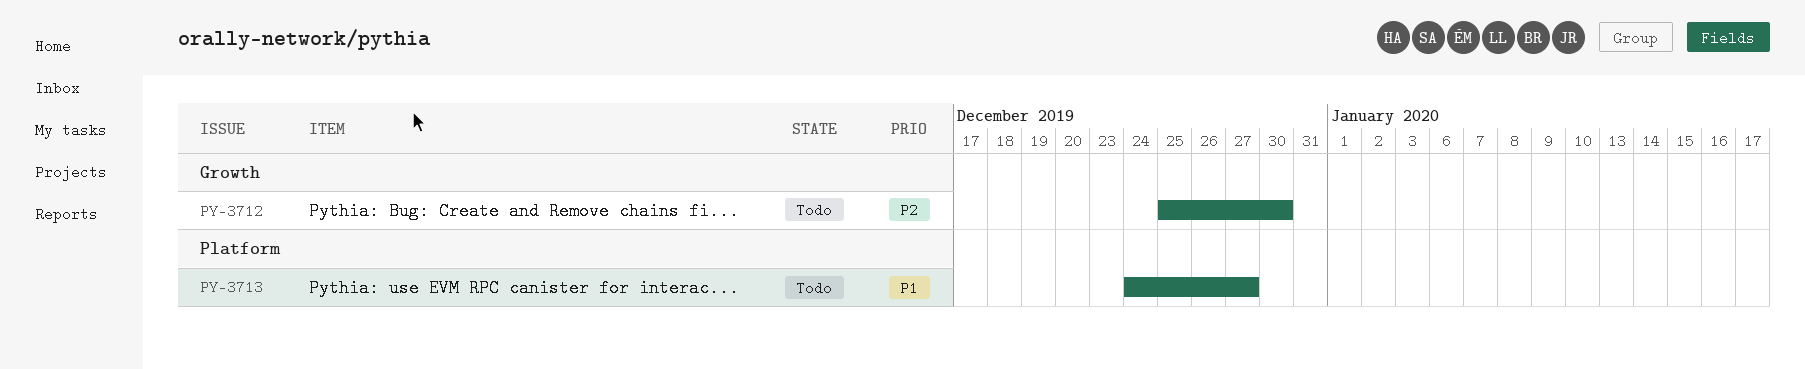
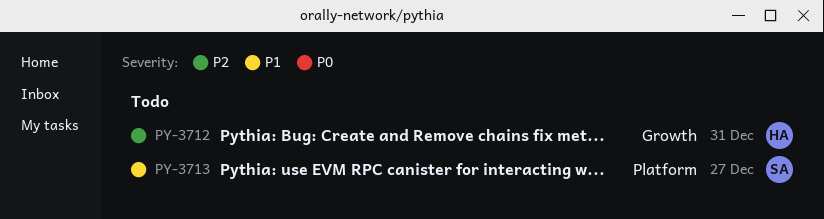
PY-3712, due: Dec 30 -> Dec 31

